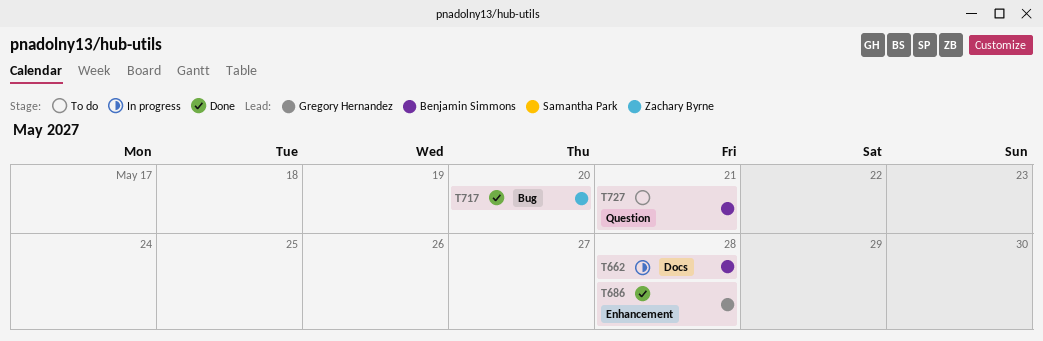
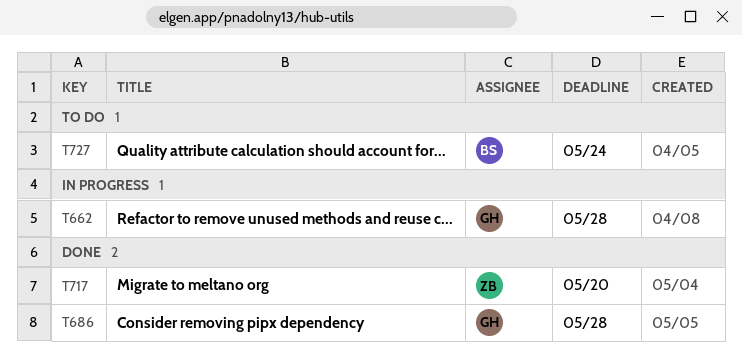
T662, owner: Benjamin Simmons -> Gregory Hernandez
T727, due: May 21 -> May 24

